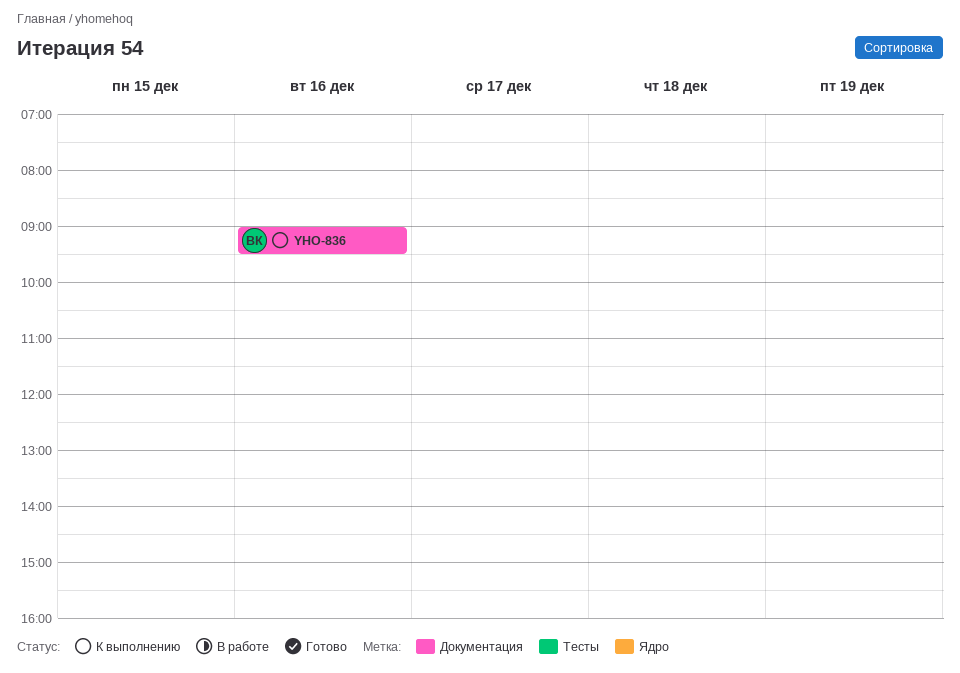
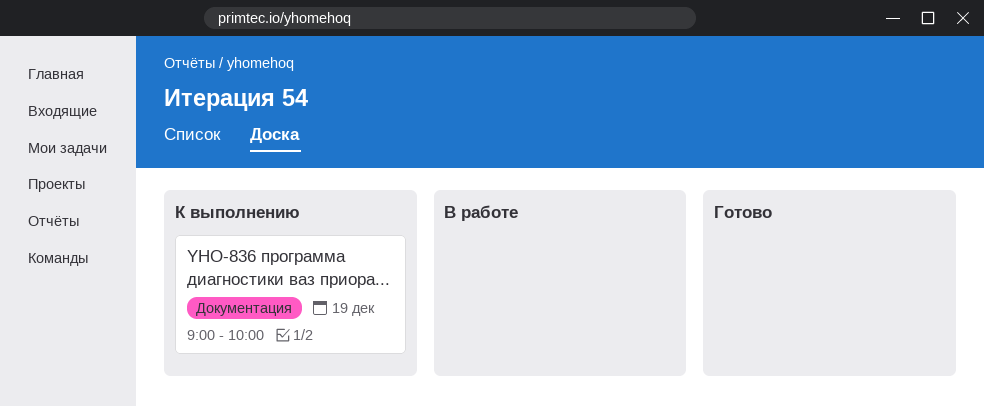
YHO-836, day: Dec 16 -> Dec 19
YHO-836, ends: 09:30 -> 10:00

